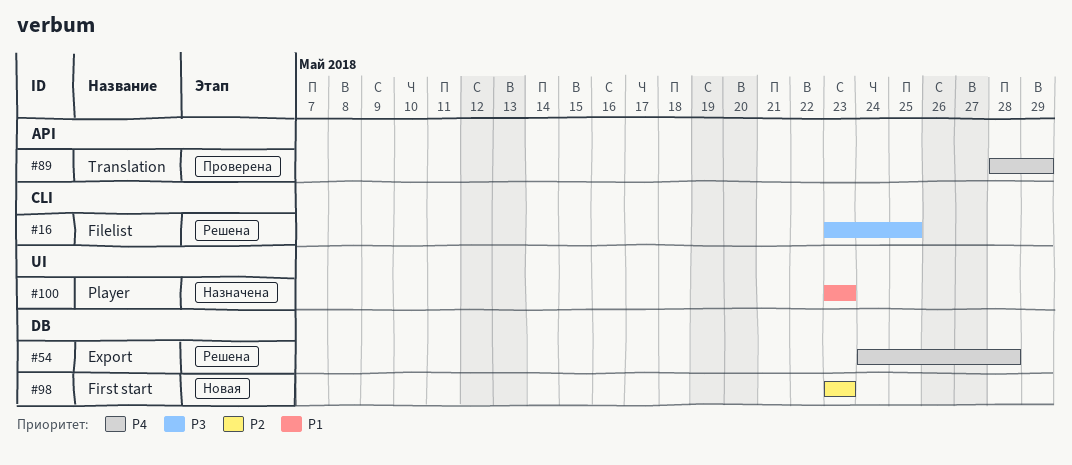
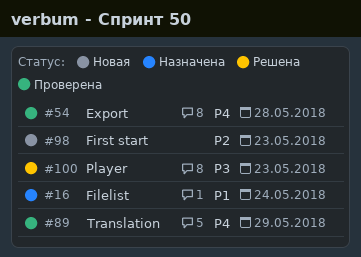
#16, status: Решена -> Назначена
#16, priority: P3 -> P1
#16, due: May 25 -> May 24
#54, status: Решена -> Проверена
#100, status: Назначена -> Решена
#100, priority: P1 -> P3

